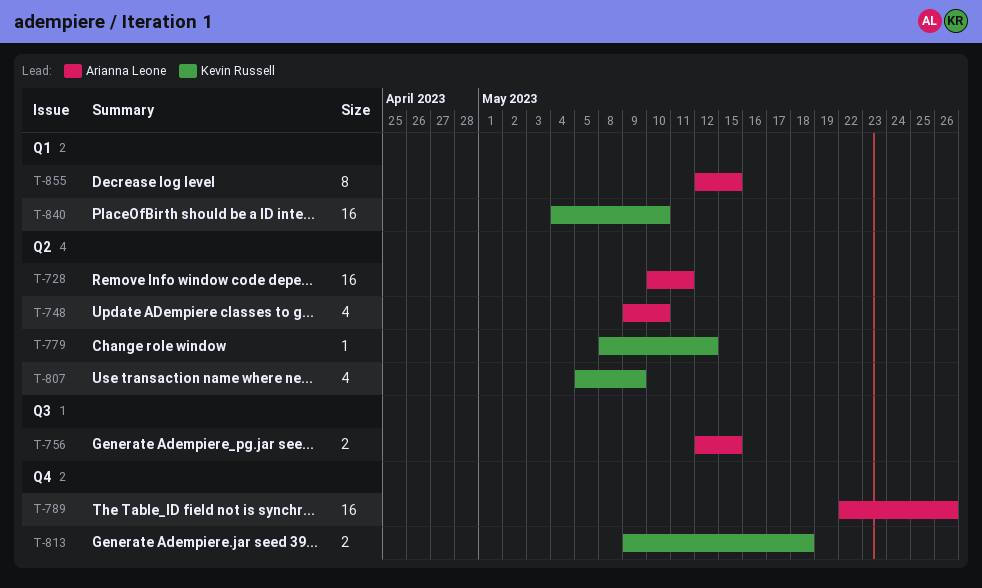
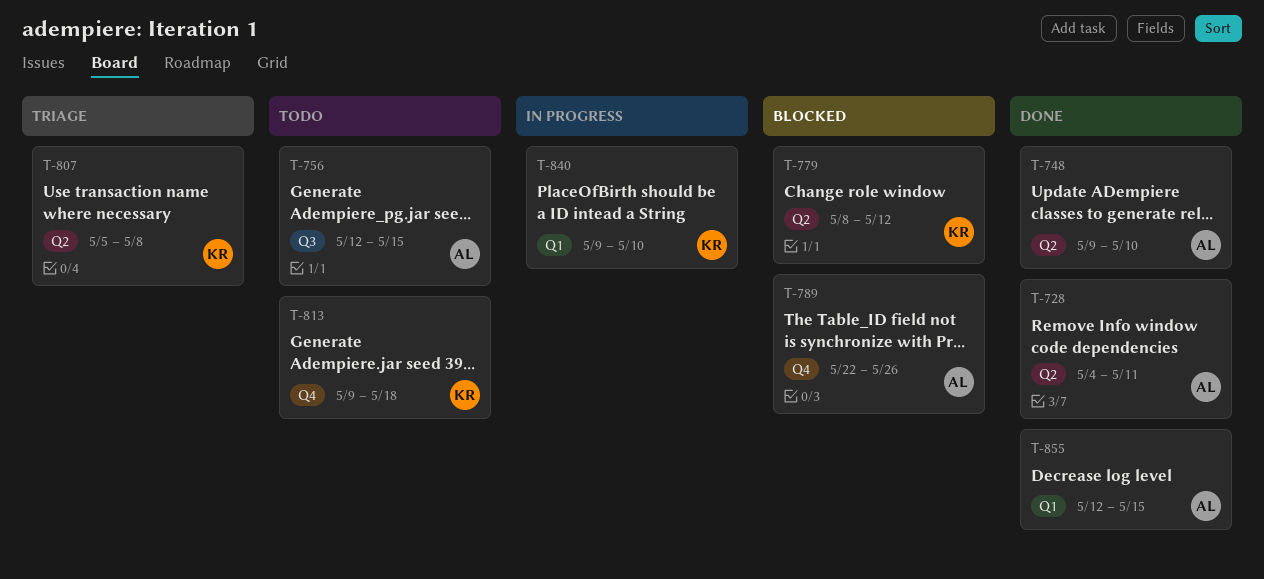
T-728, start: May 10 -> May 4
T-807, due: May 9 -> May 8
T-840, start: May 4 -> May 9

